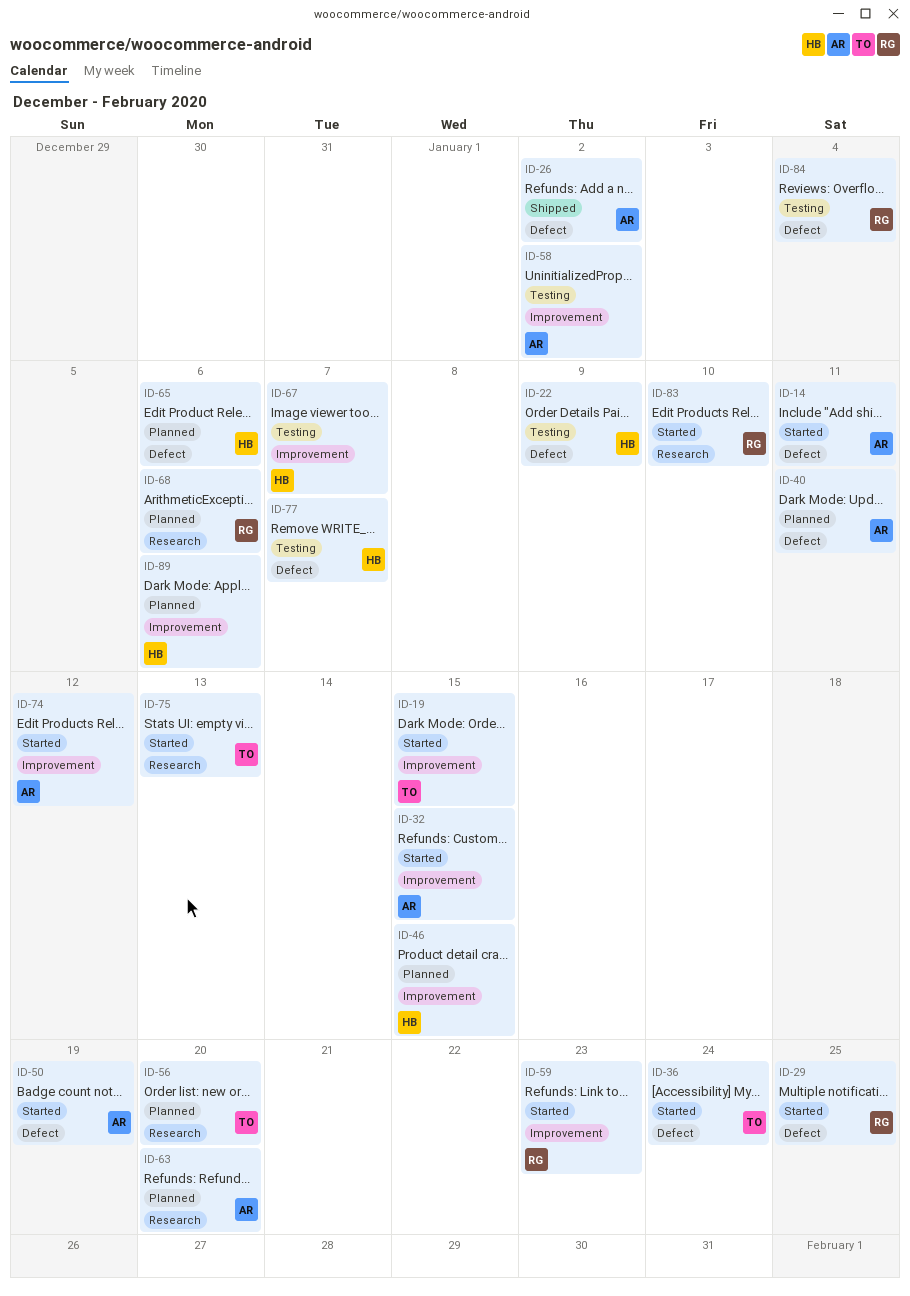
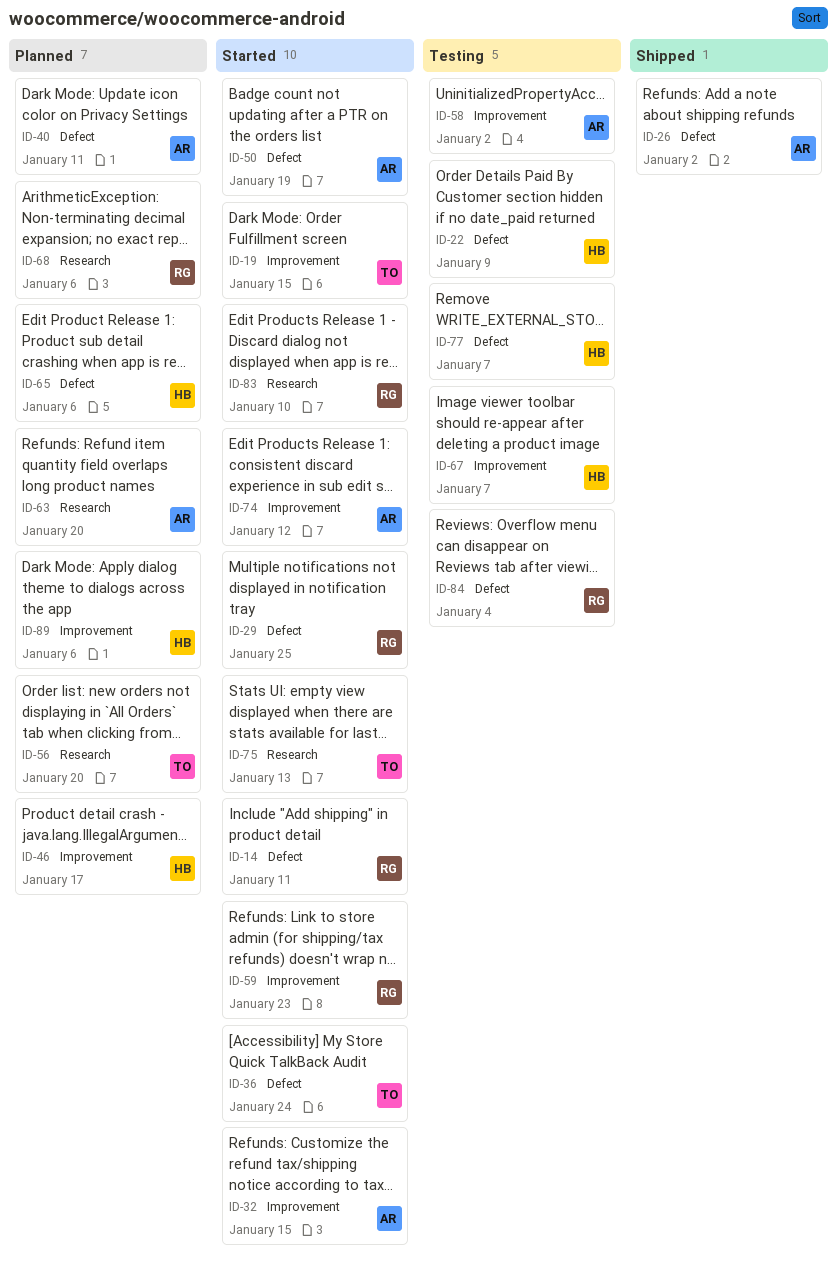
ID-14, owner: AR -> RG
ID-46, due: Jan 15 -> Jan 17

